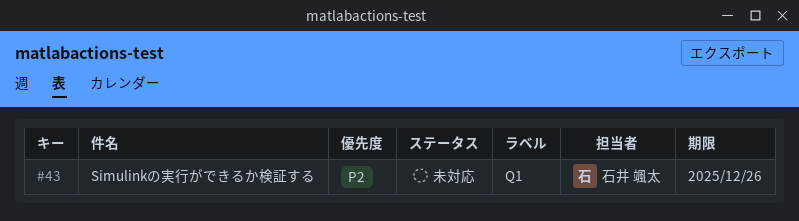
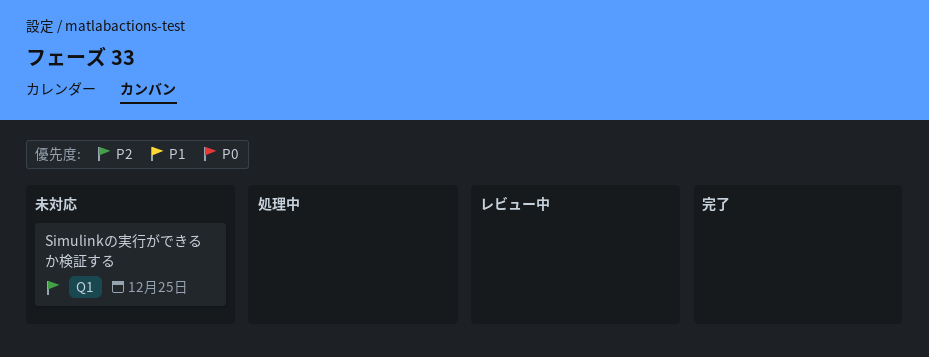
Simulinkの実行ができるか検証する, due: Dec 26 -> Dec 25

